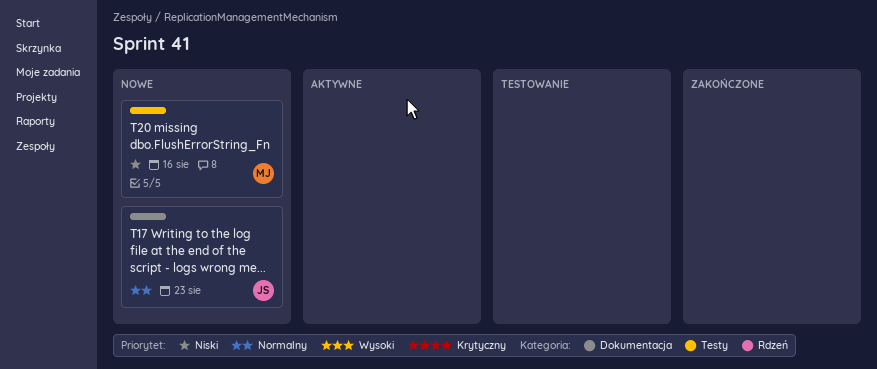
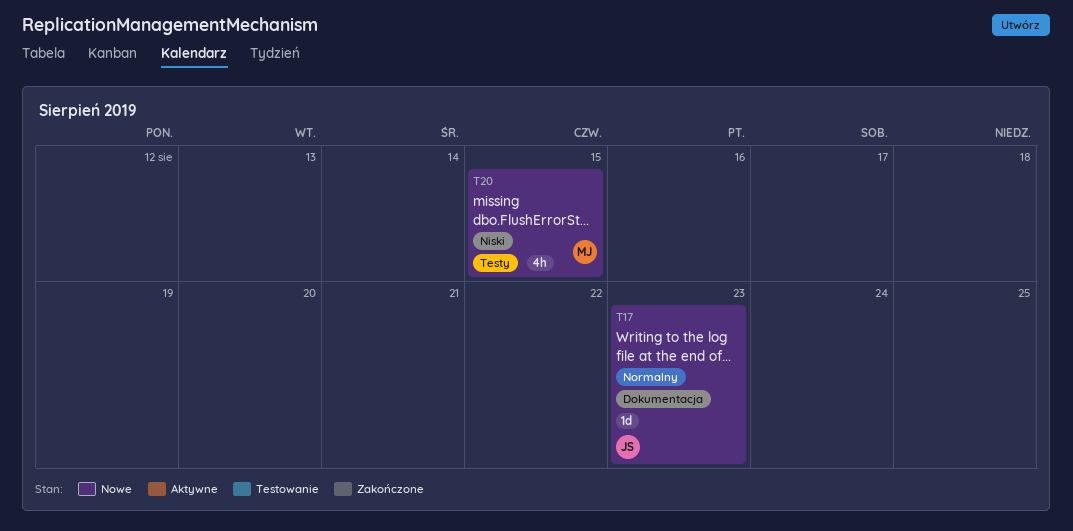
T20, due: Aug 16 -> Aug 15

